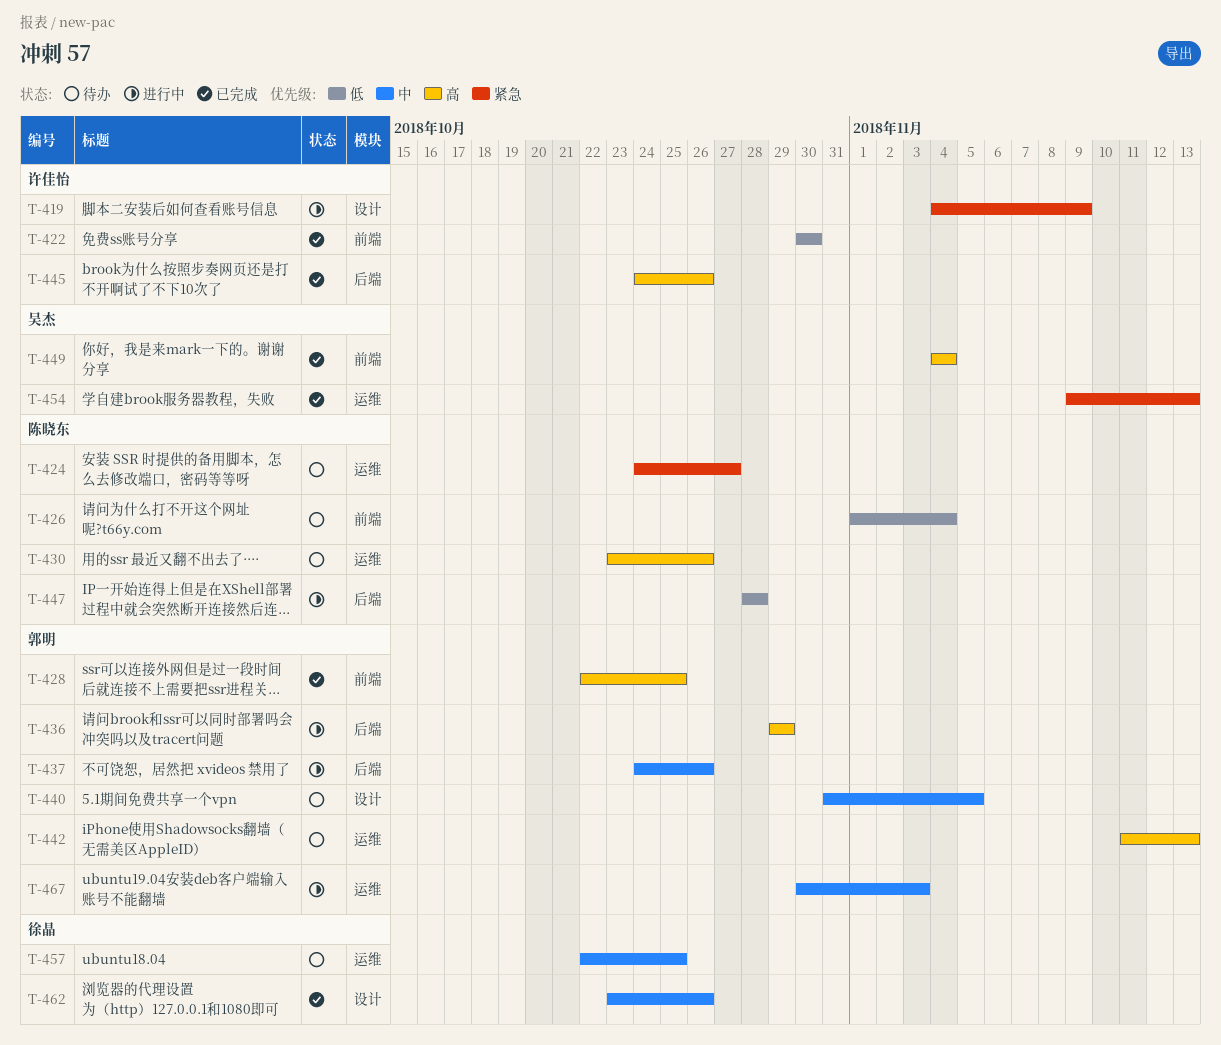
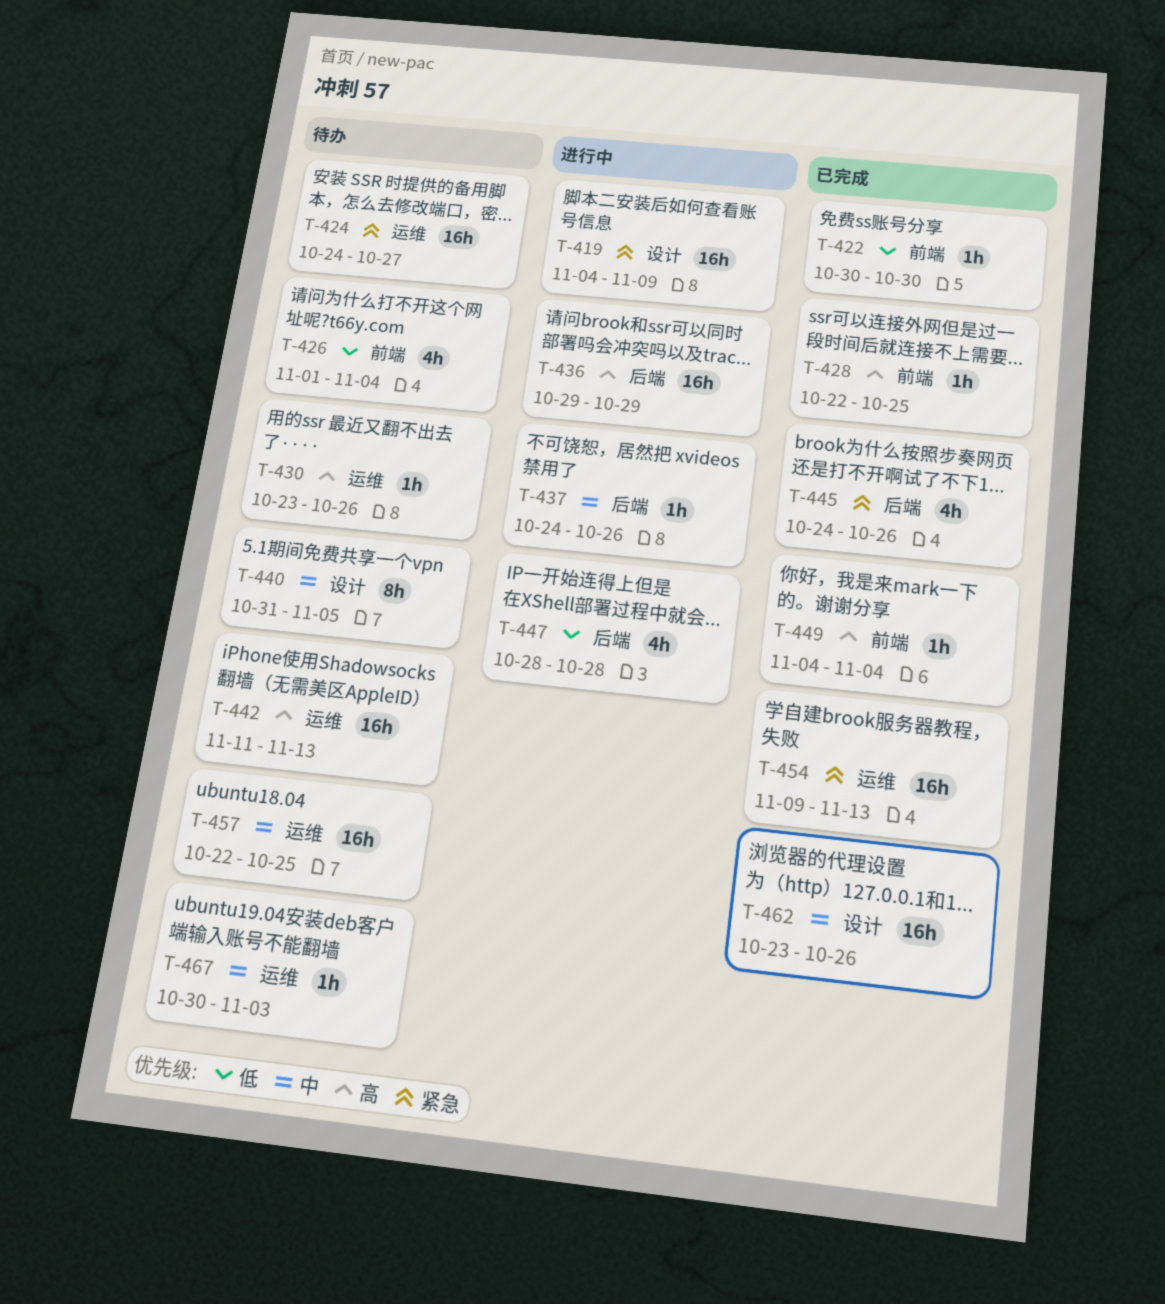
T-445, priority: 高 -> 紧急
T-467, status: 进行中 -> 待办

